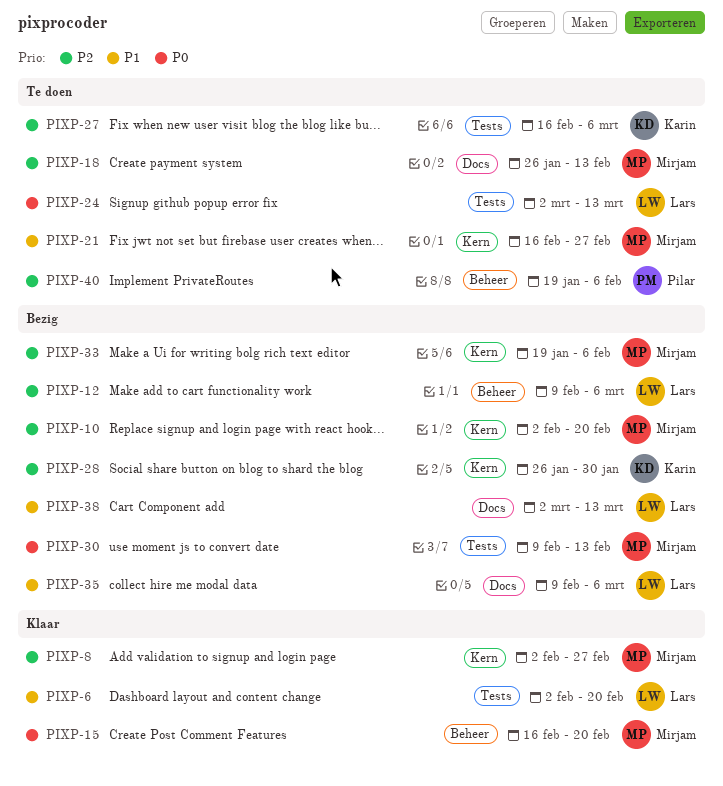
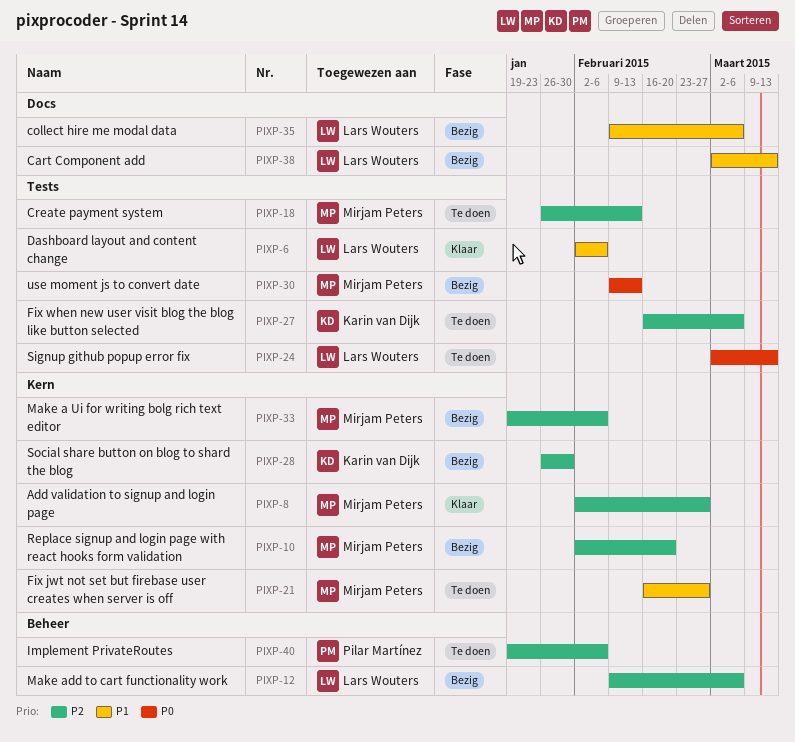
PIXP-6, due: Feb 20 -> Feb 6
PIXP-15: present -> none
PIXP-18, label: Docs -> Tests

